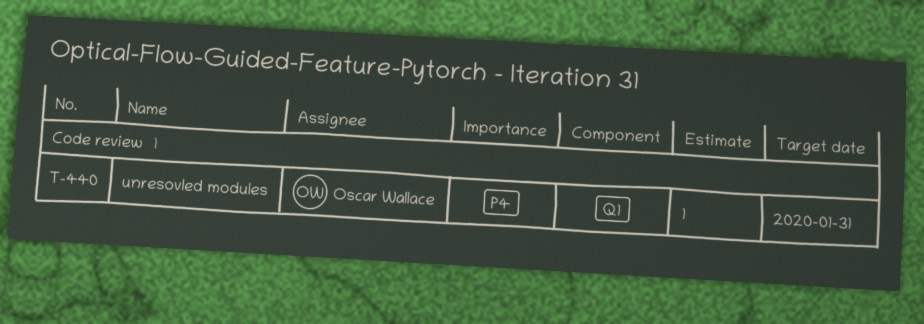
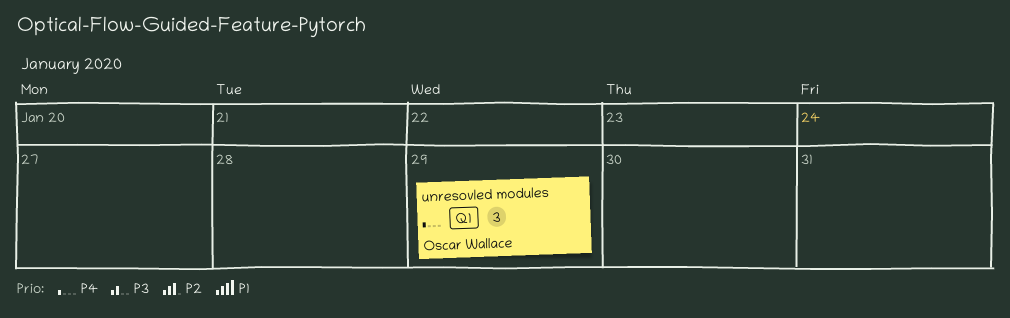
unresovled modules, estimate: 1 -> 3
unresovled modules, due: Jan 31 -> Jan 29

